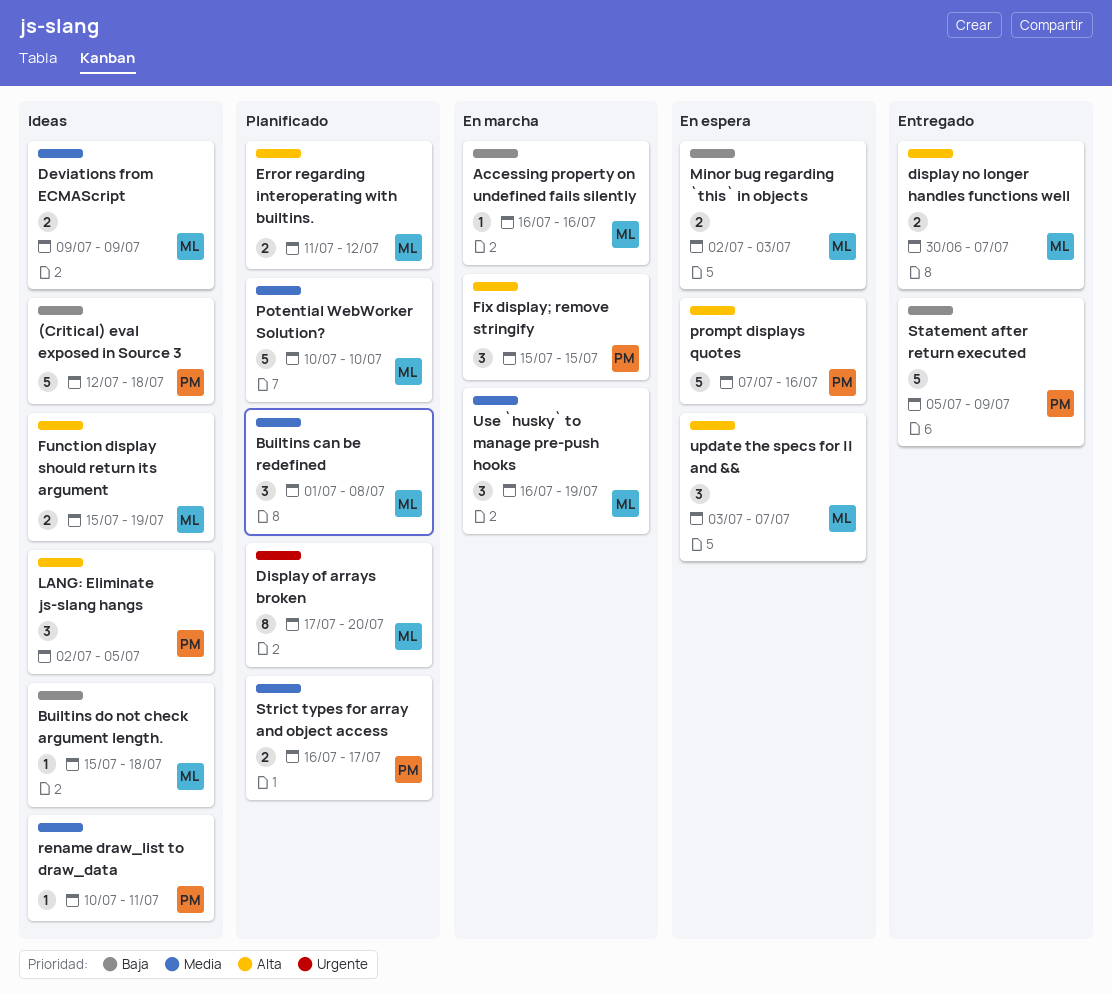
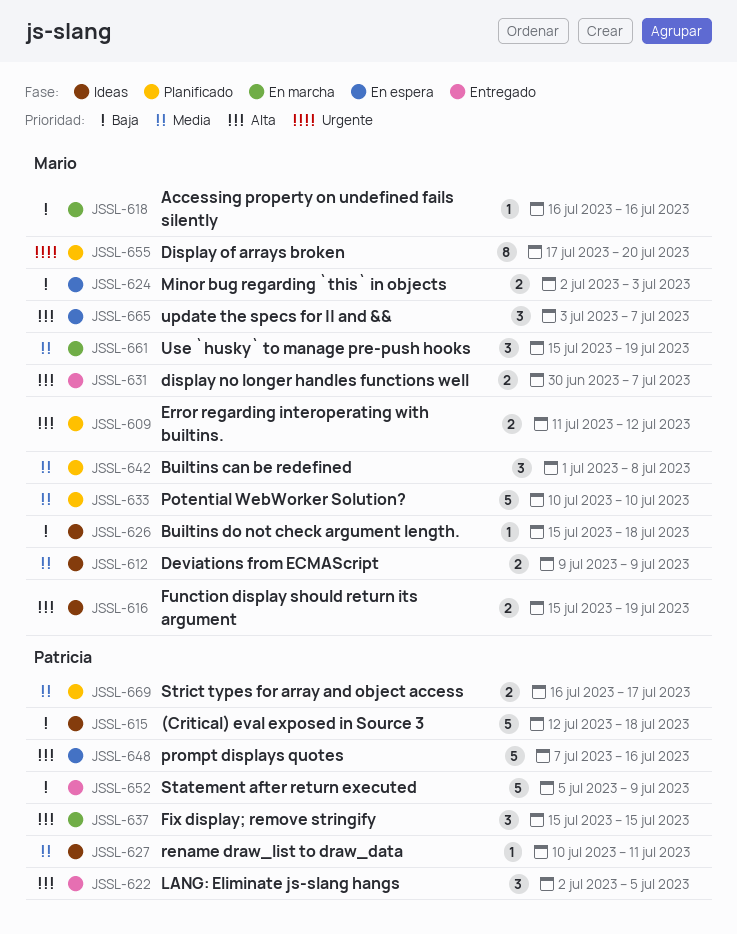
LANG: Eliminate js-slang hangs, status: Ideas -> Entregado
Use `husky` to manage pre-push hooks, start: Jul 16 -> Jul 15

